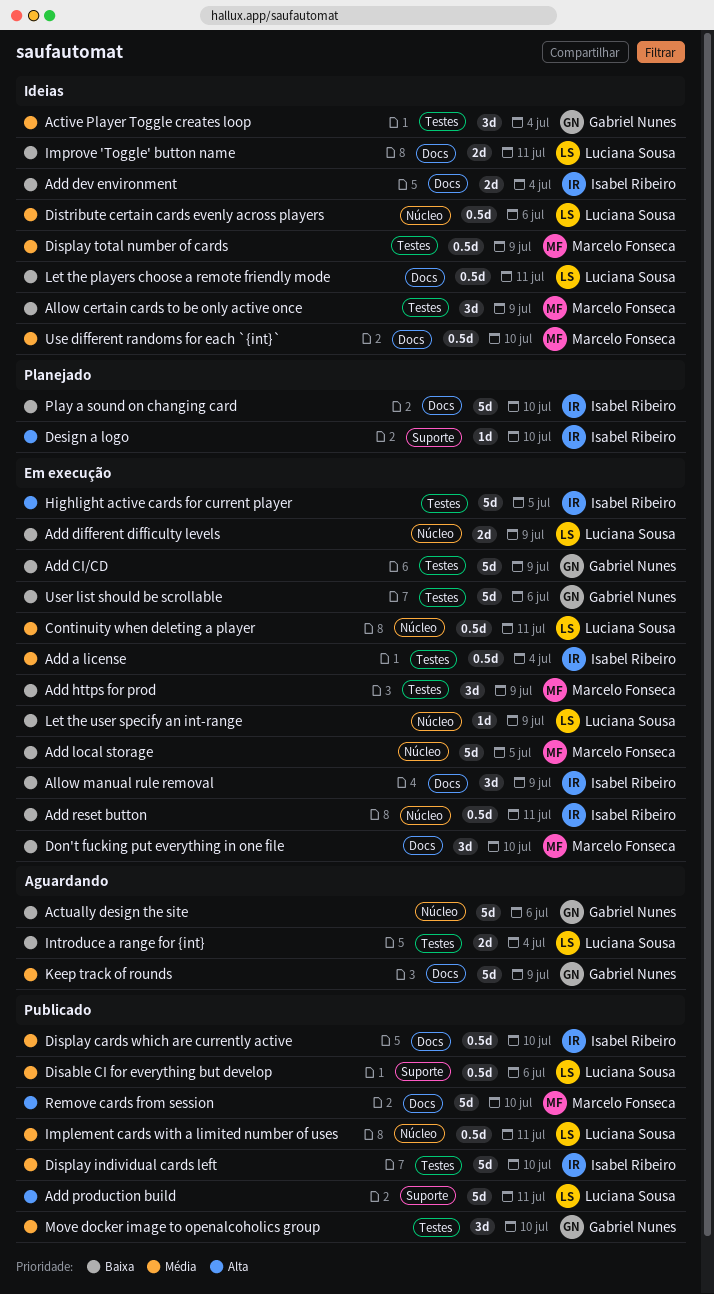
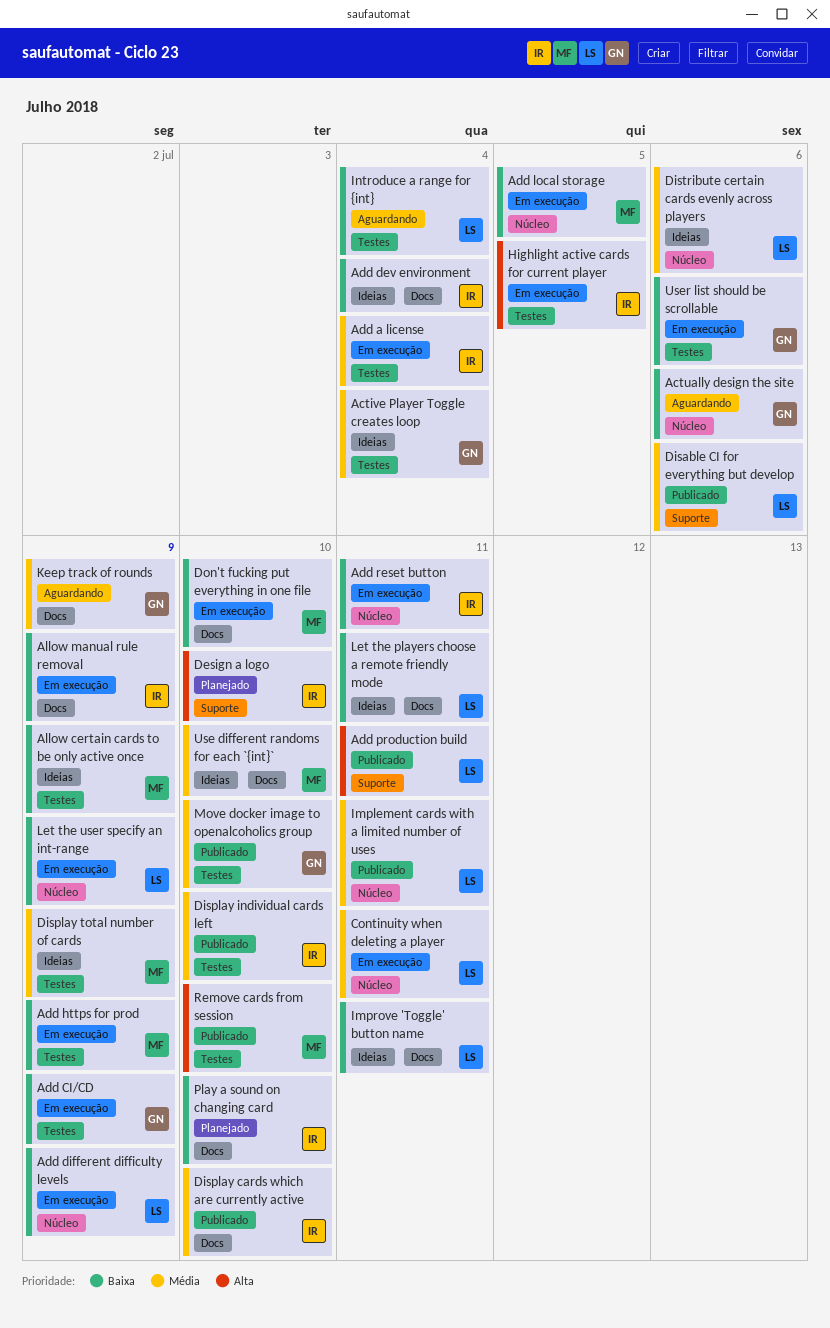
Remove cards from session, label: Docs -> Testes

